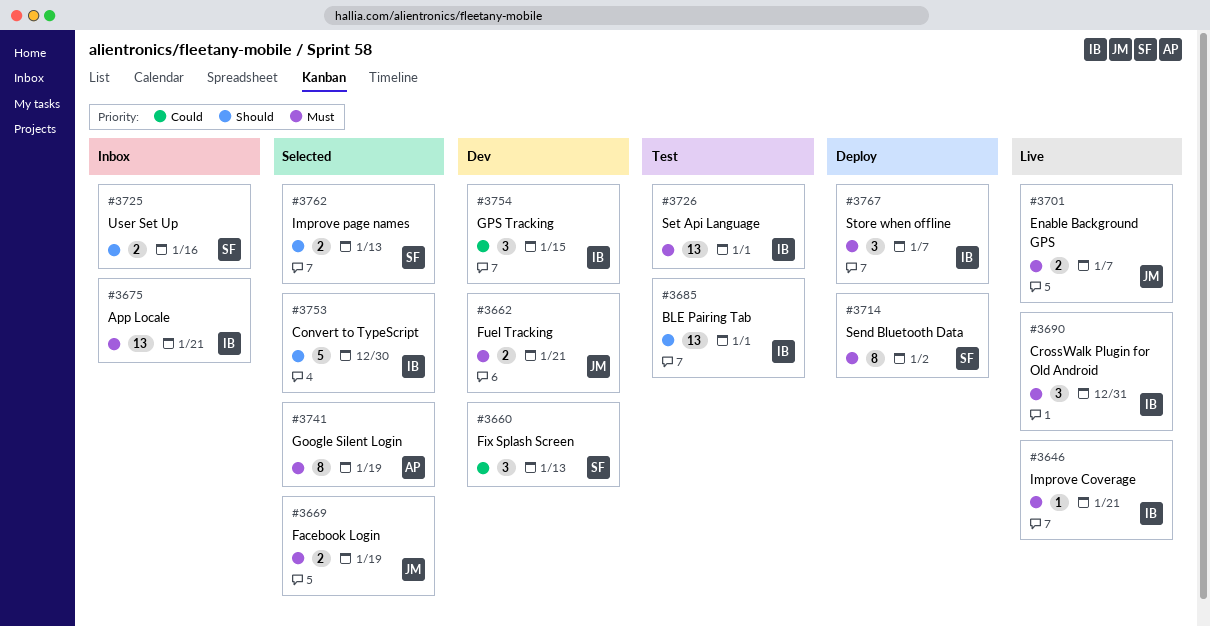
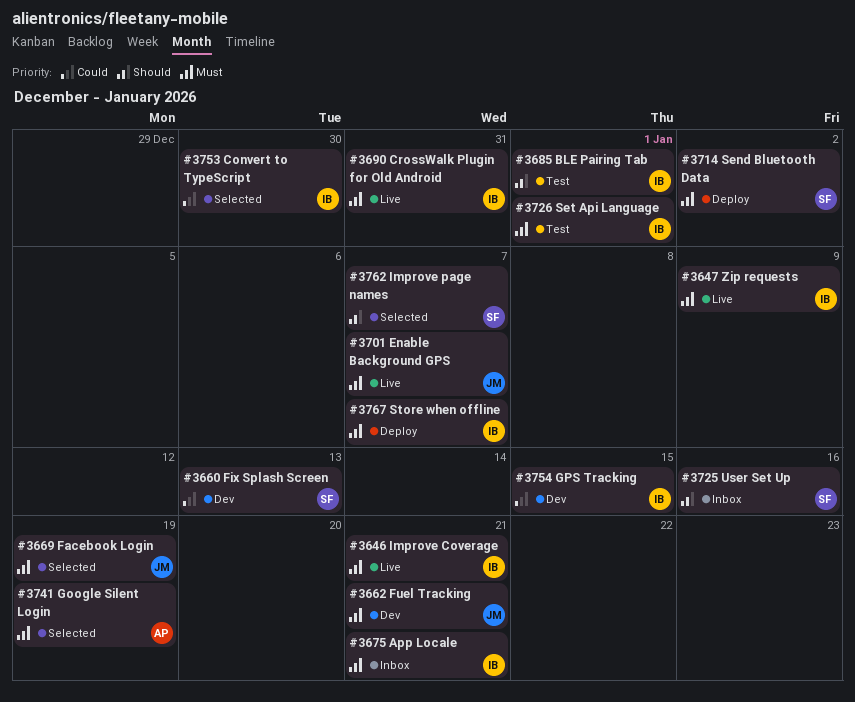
#3647: none -> present
#3753, priority: Should -> Could
#3762, due: Jan 13 -> Jan 7

